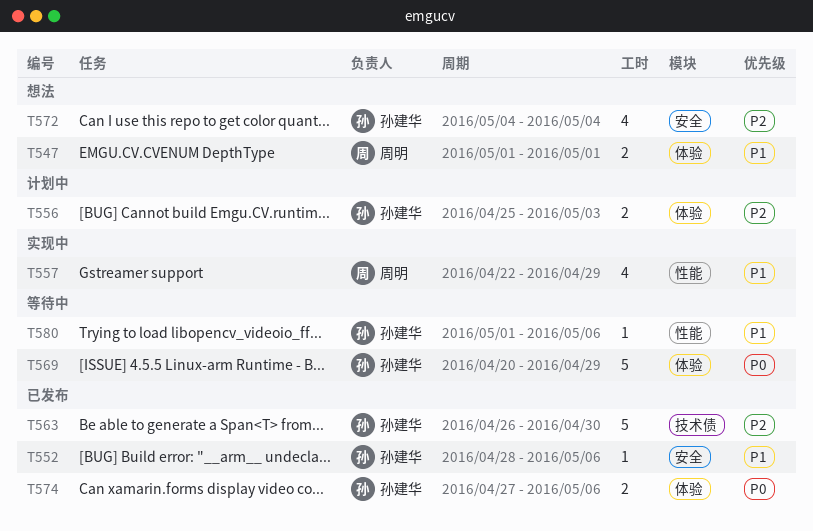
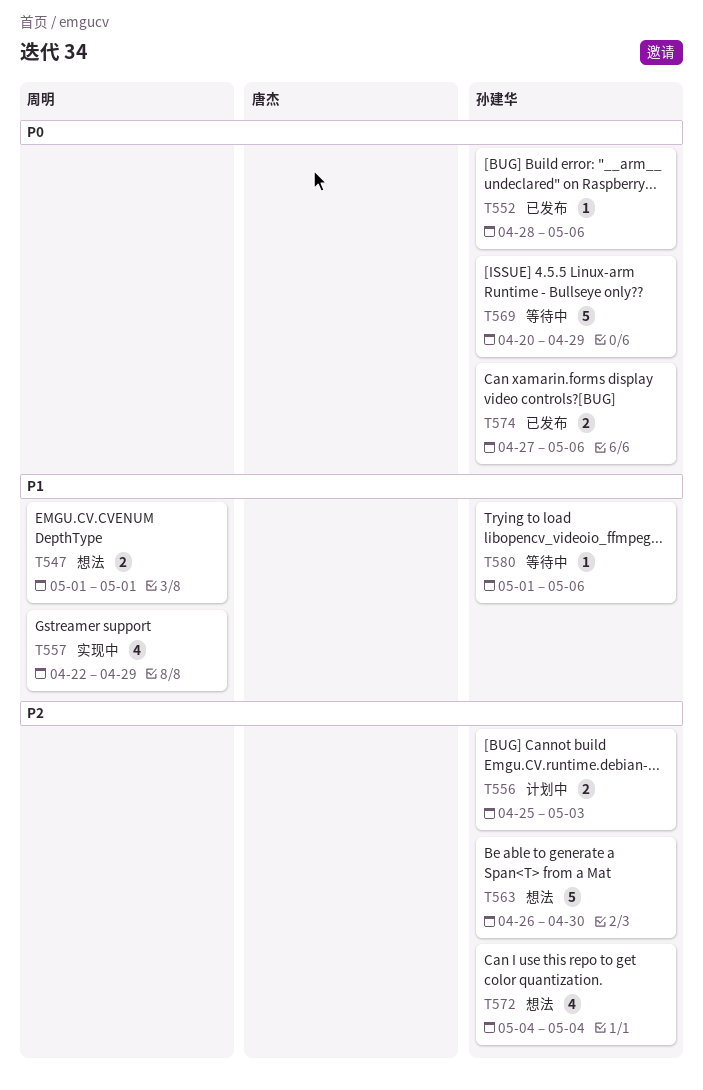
T552, priority: P1 -> P0
T563, status: 已发布 -> 想法

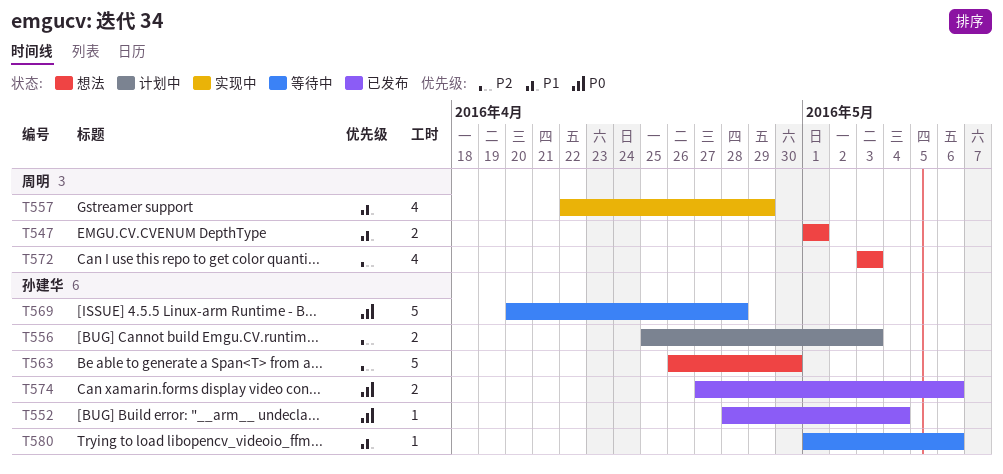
T552, due: May 6 -> May 4
T569, due: Apr 29 -> Apr 28
T572, owner: 孙建华 -> 周明
T572, start: May 4 -> May 3
T572, due: May 4 -> May 3

